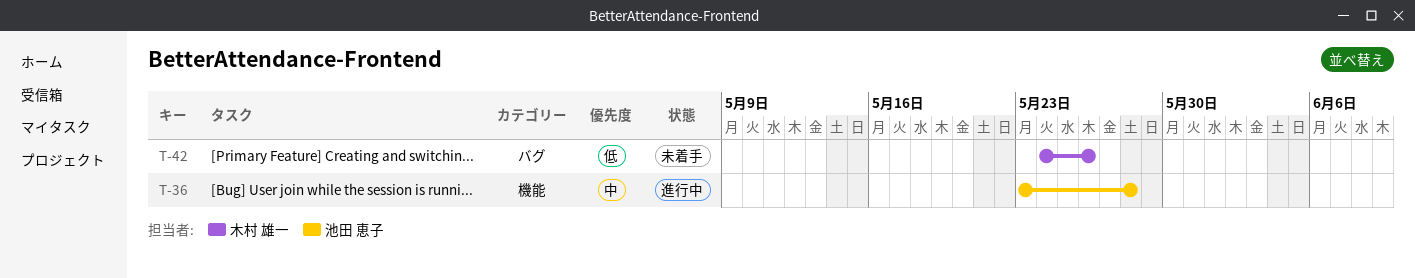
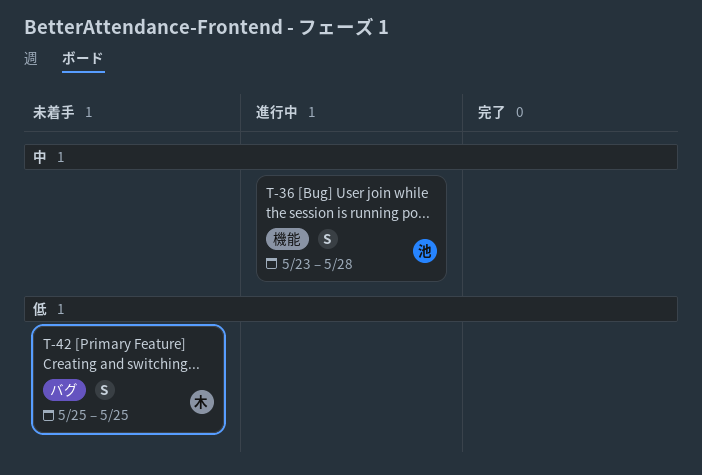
T-42, start: May 24 -> May 25
T-42, due: May 26 -> May 25

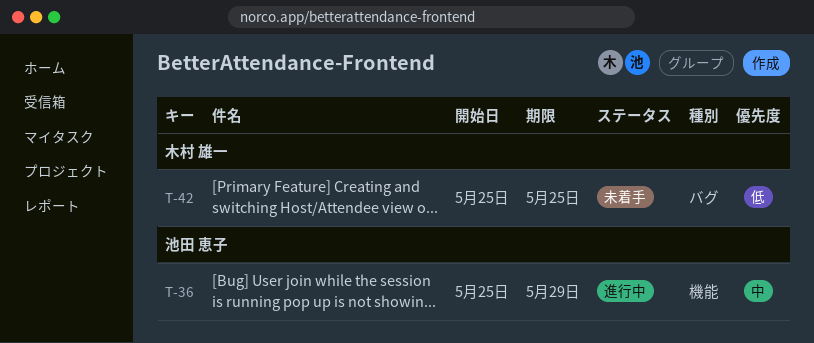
T-36, start: May 23 -> May 25
T-36, due: May 28 -> May 29

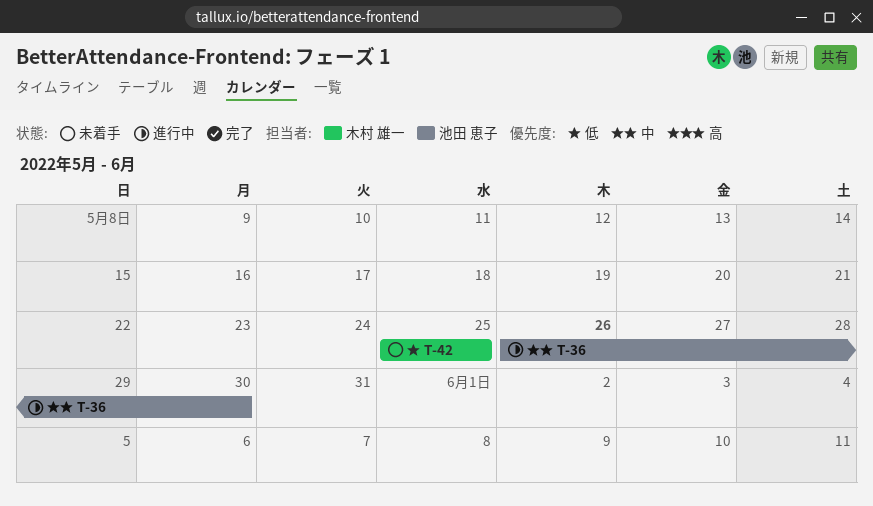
T-36, start: May 25 -> May 26
T-36, due: May 29 -> May 30

